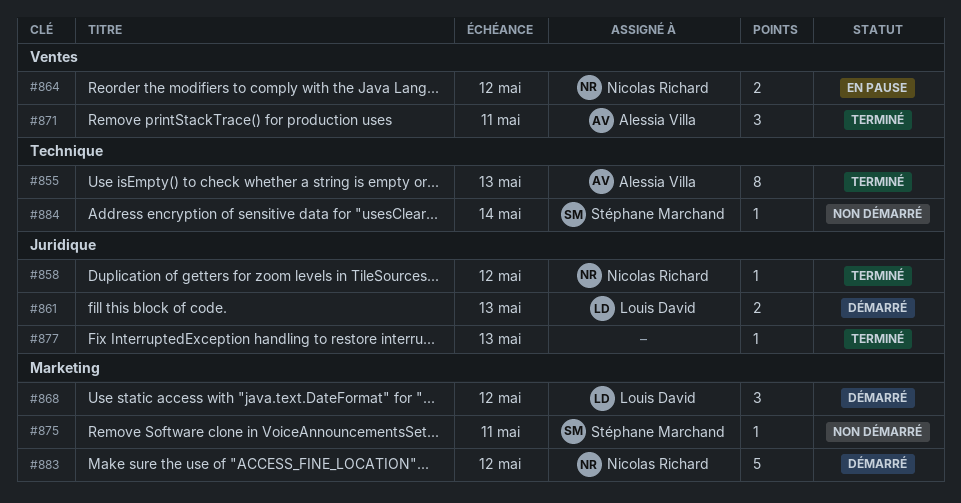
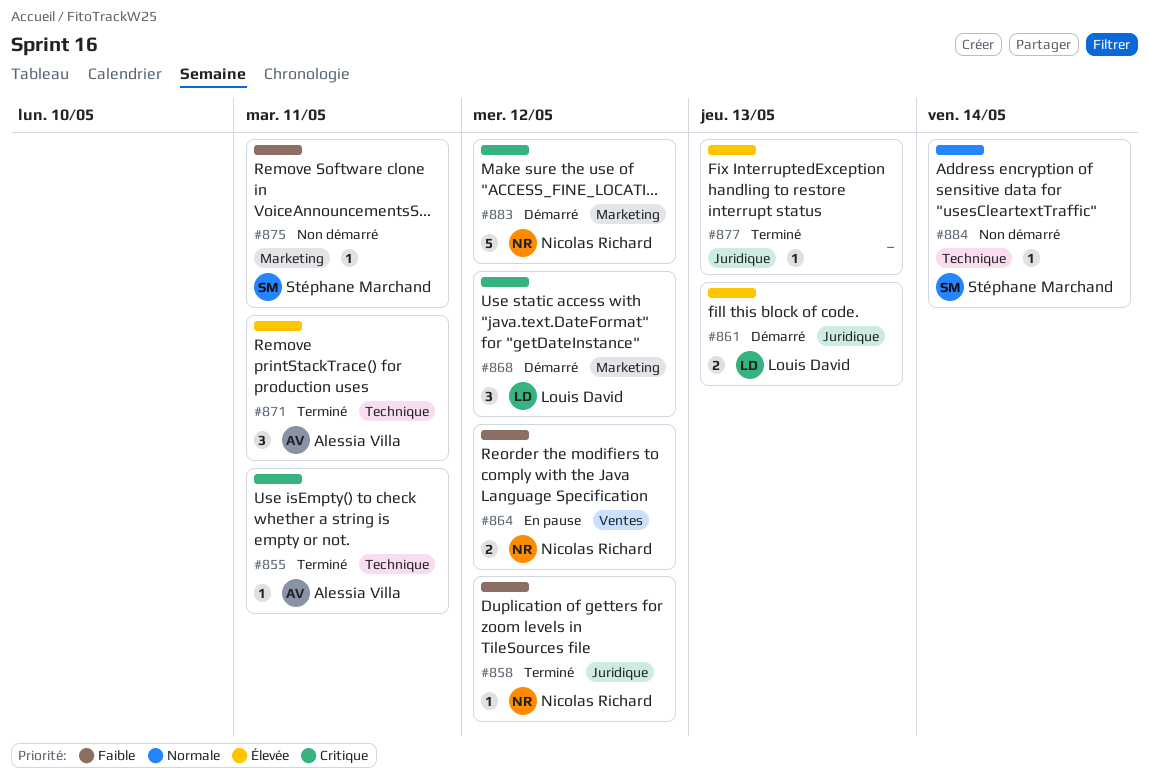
#855, estimate: 8 -> 1
#855, due: May 13 -> May 11
#871, label: Ventes -> Technique

